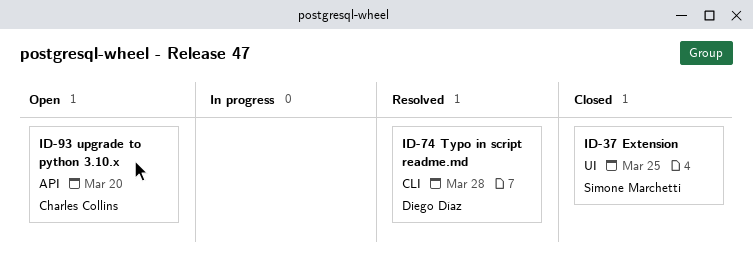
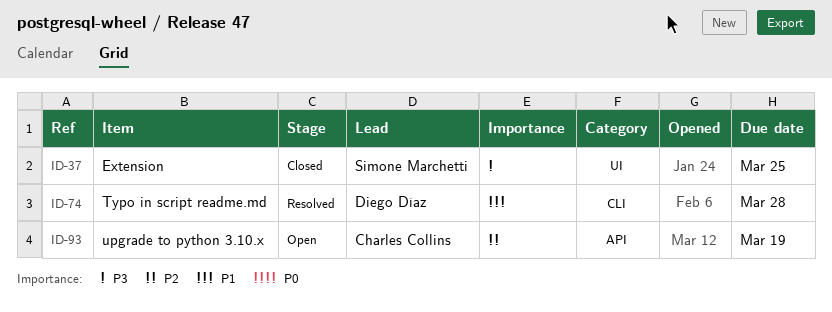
ID-93, due: Mar 20 -> Mar 19

